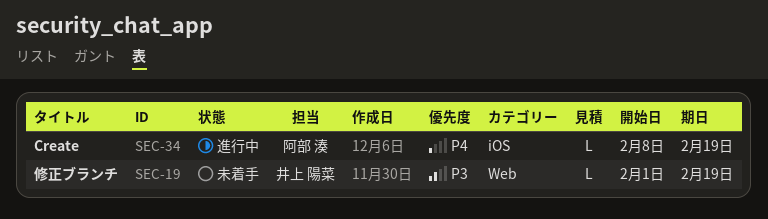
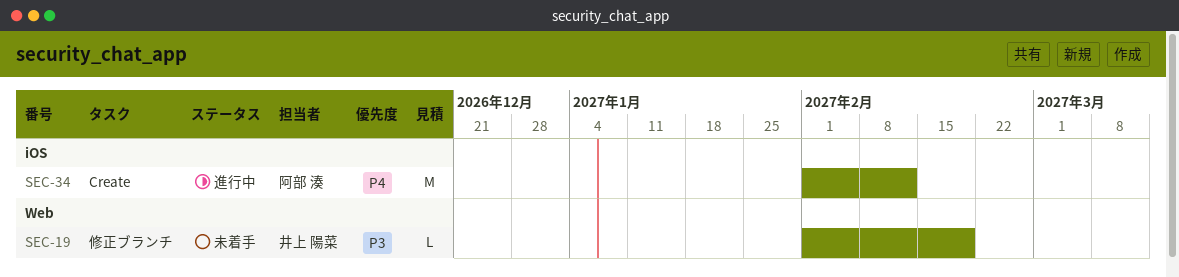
SEC-34, estimate: L -> M
SEC-34, start: Feb 8 -> Feb 1
SEC-34, due: Feb 19 -> Feb 12

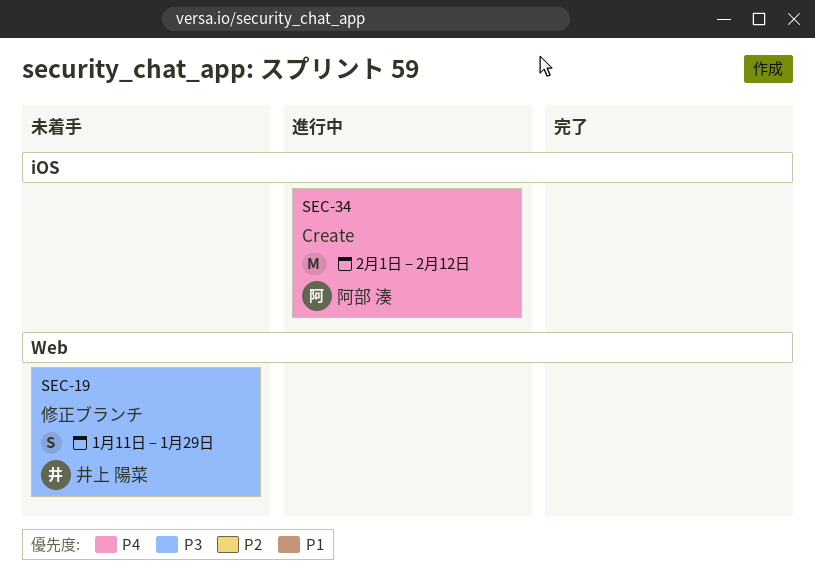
SEC-19, estimate: L -> S
SEC-19, start: Feb 1 -> Jan 11
SEC-19, due: Feb 19 -> Jan 29

